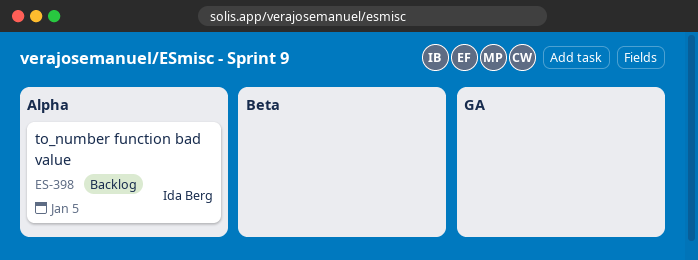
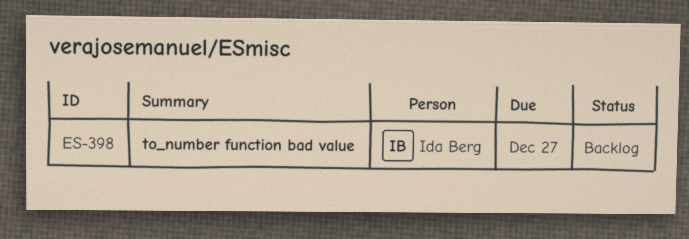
ES-398, due: Jan 5 -> Dec 27

